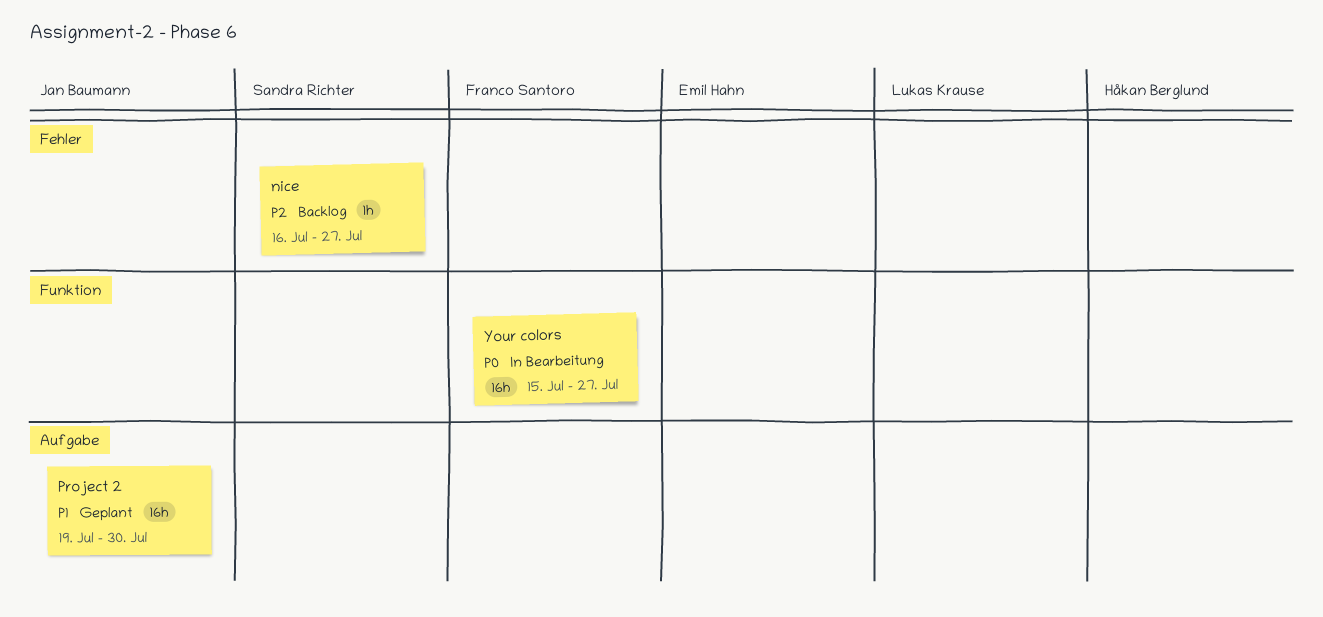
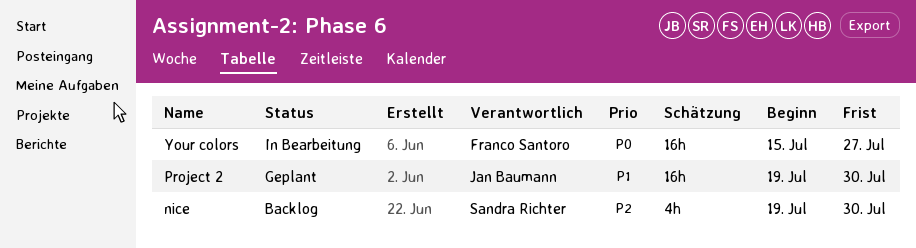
nice, estimate: 1h -> 4h
nice, start: Jul 16 -> Jul 19
nice, due: Jul 27 -> Jul 30

